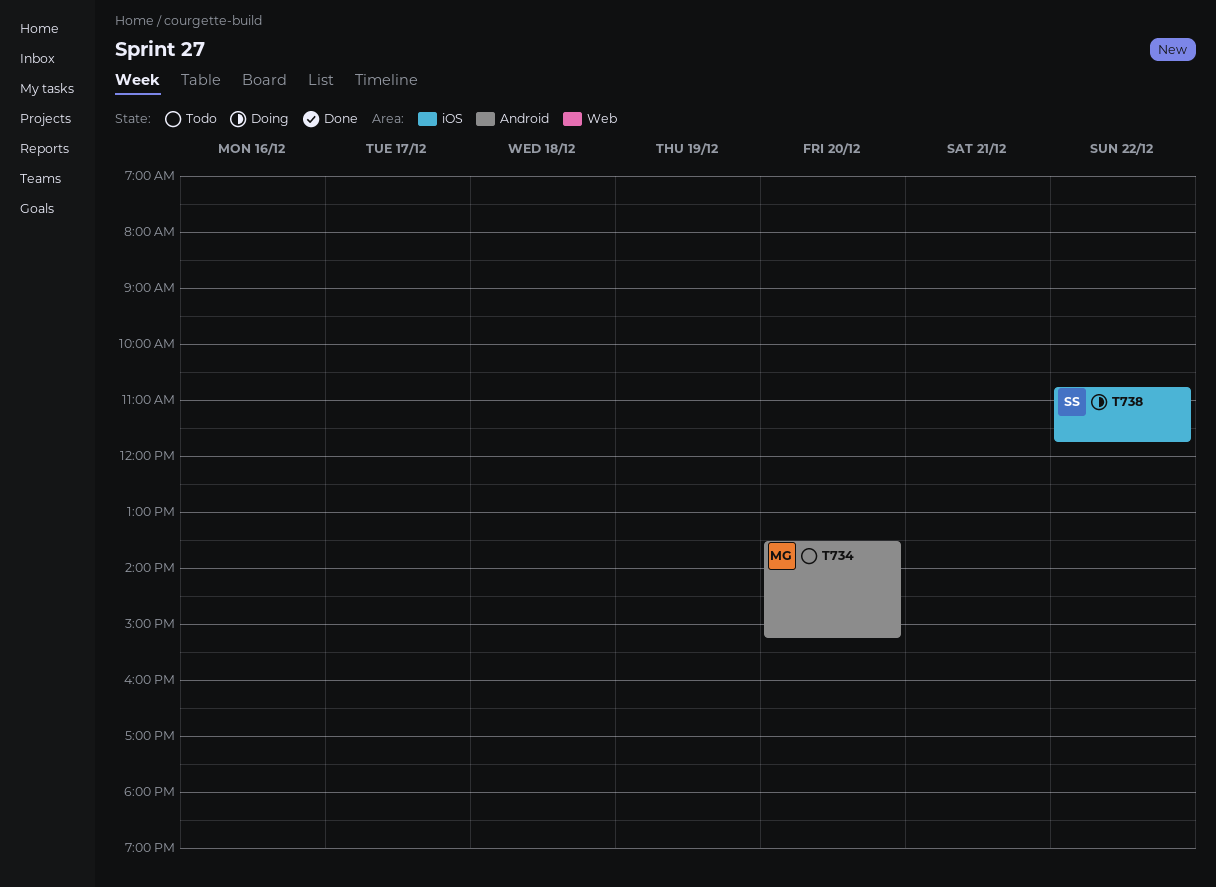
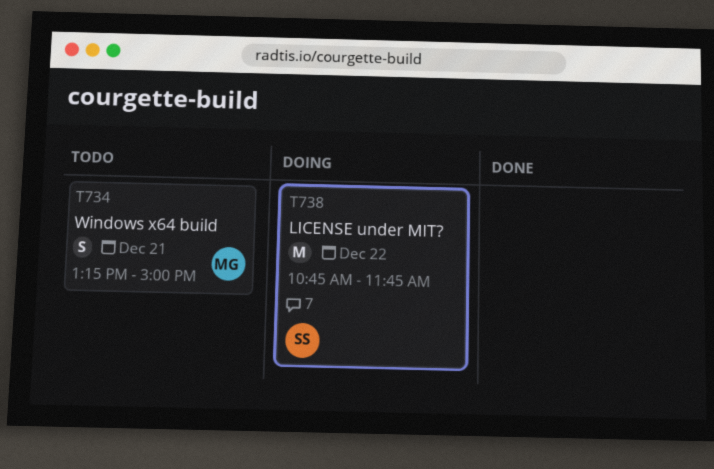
T734, day: Dec 20 -> Dec 21
T734, begins: 13:30 -> 13:15
T734, ends: 15:15 -> 15:00

